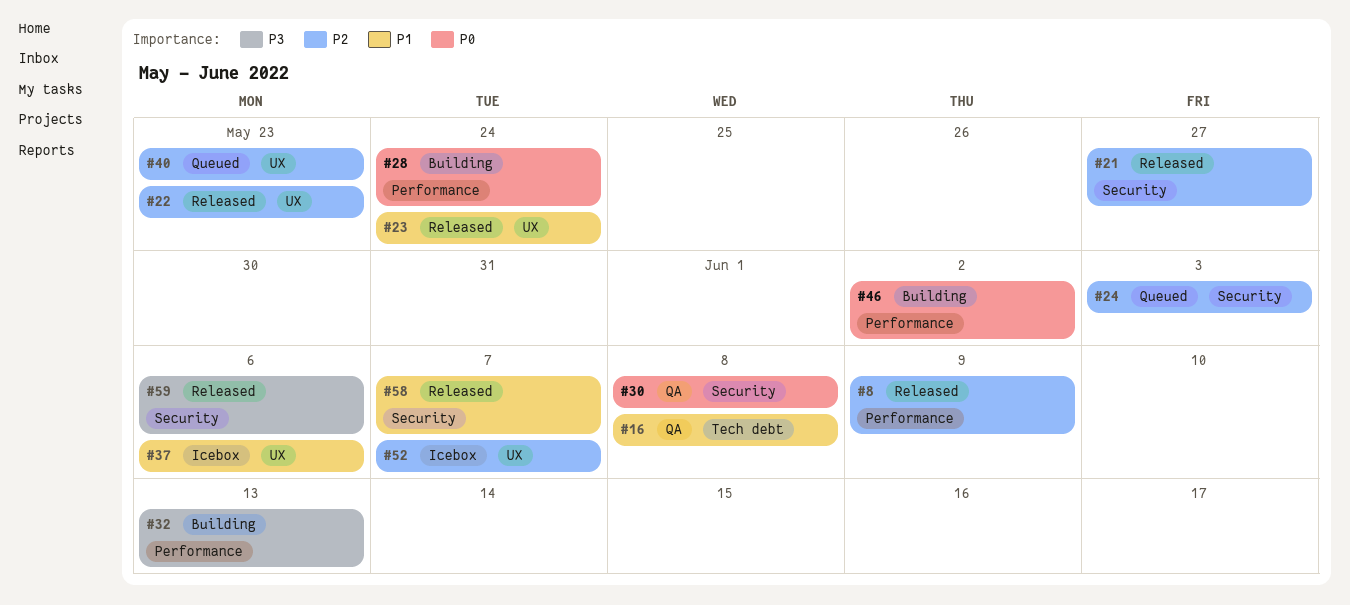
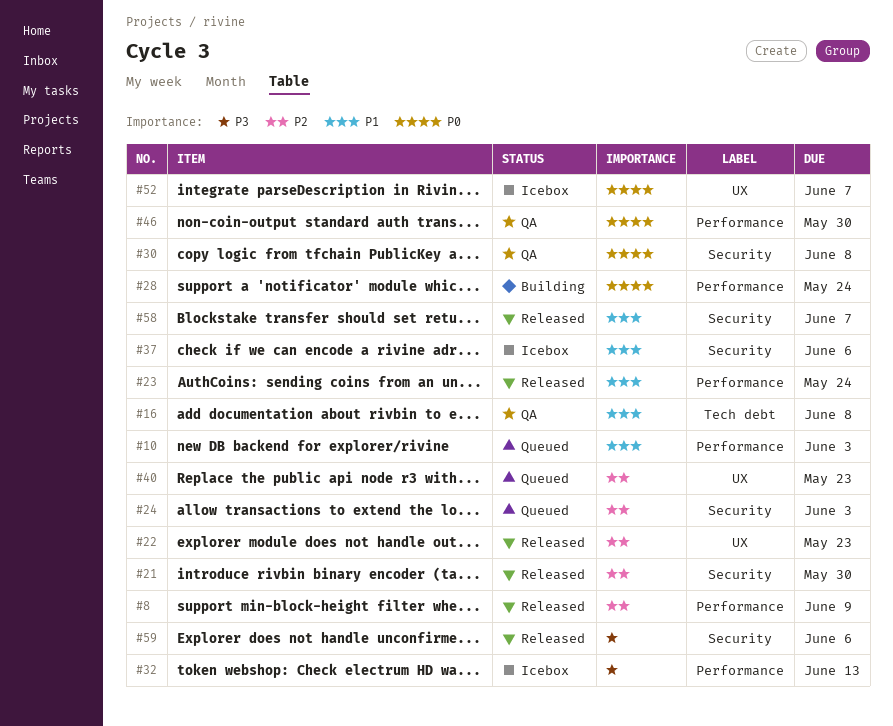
#10: none -> present
#21, due: May 27 -> May 30
#23, label: UX -> Performance
#32, status: Building -> Icebox
#37, label: UX -> Security
#46, status: Building -> QA
#46, due: Jun 2 -> May 30
#52, priority: P2 -> P0

